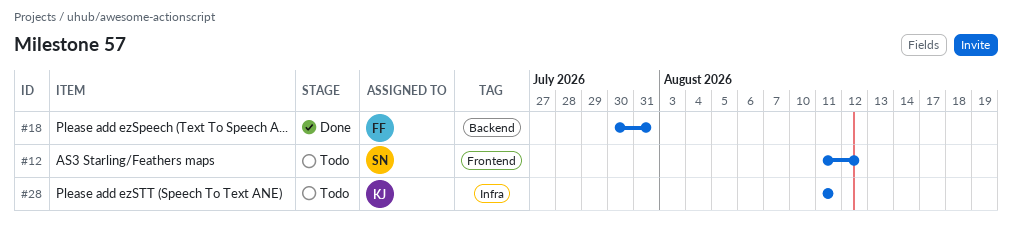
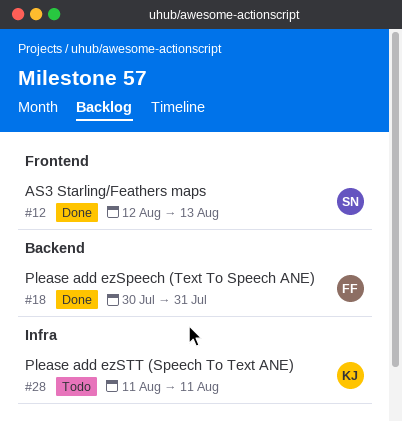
#12, status: Todo -> Done
#12, start: Aug 11 -> Aug 12
#12, due: Aug 12 -> Aug 13

